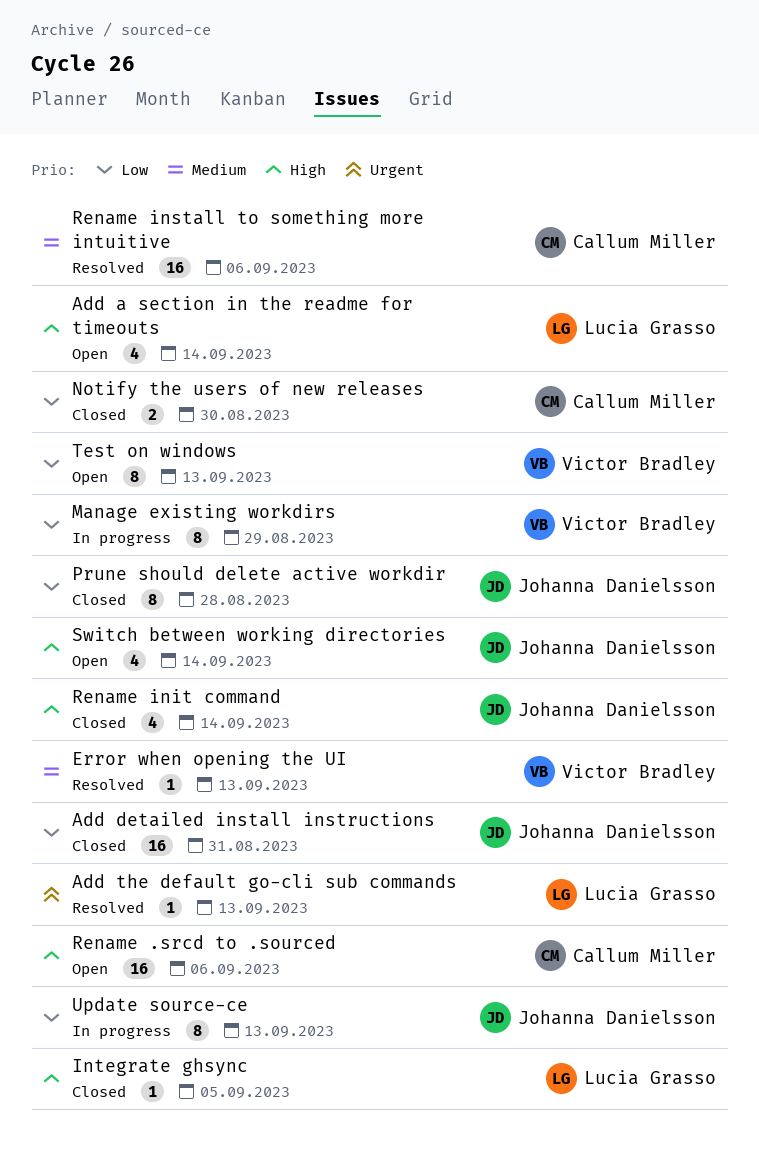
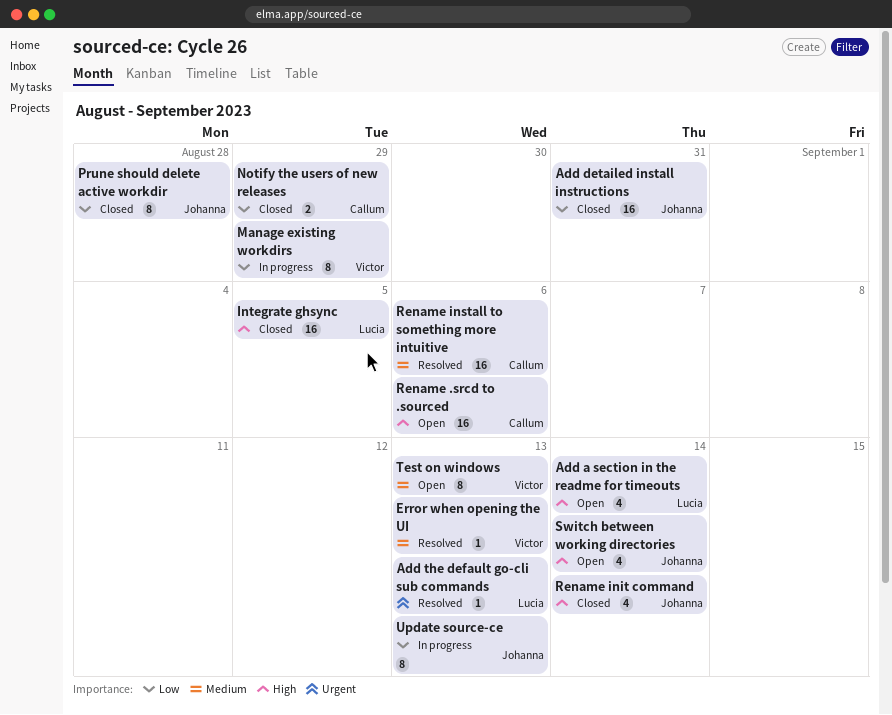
Integrate ghsync, estimate: 1 -> 16
Notify the users of new releases, due: Aug 30 -> Aug 29
Test on windows, priority: Low -> Medium

